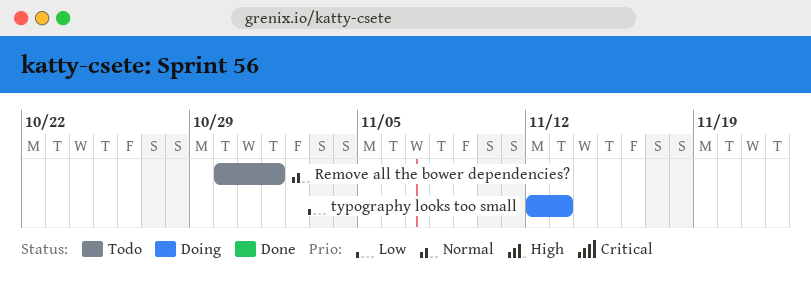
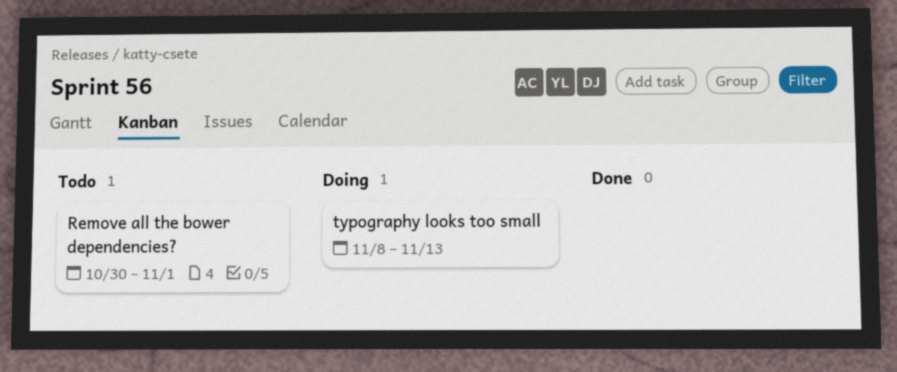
typography looks too small, start: Nov 12 -> Nov 8

